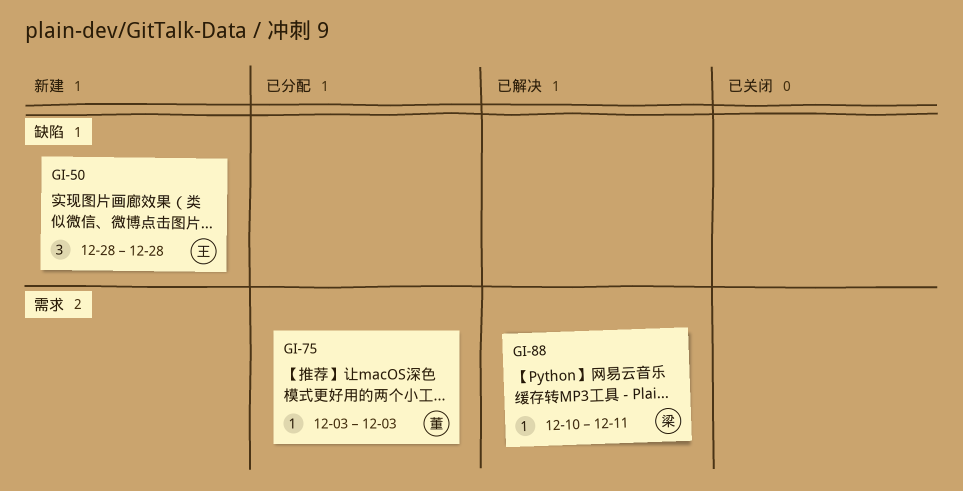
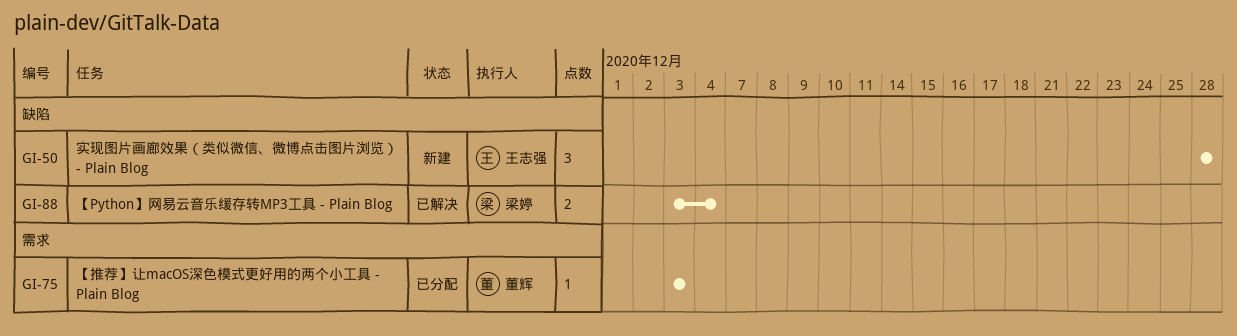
GI-88, label: 需求 -> 缺陷
GI-88, estimate: 1 -> 2
GI-88, start: Dec 10 -> Dec 3
GI-88, due: Dec 11 -> Dec 4

